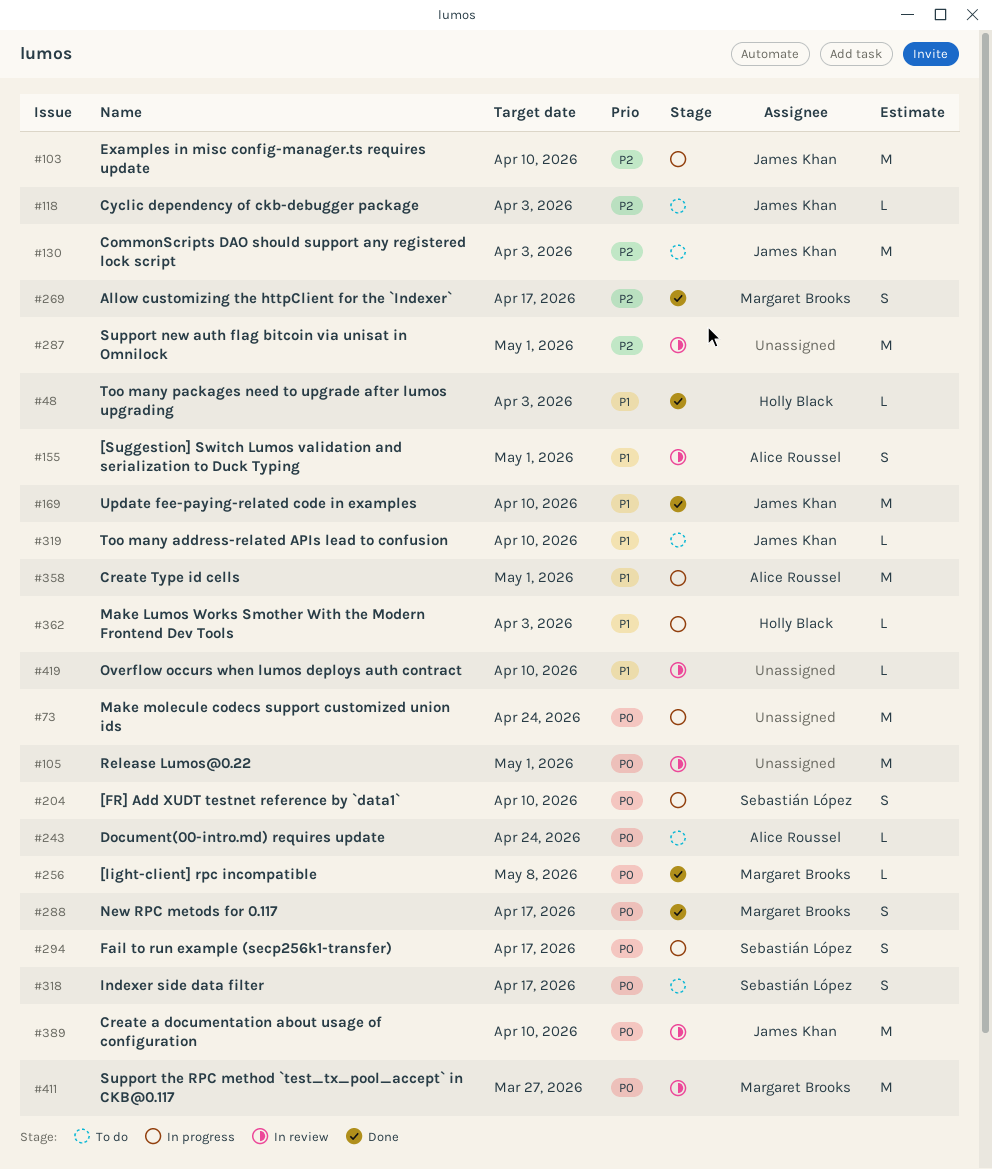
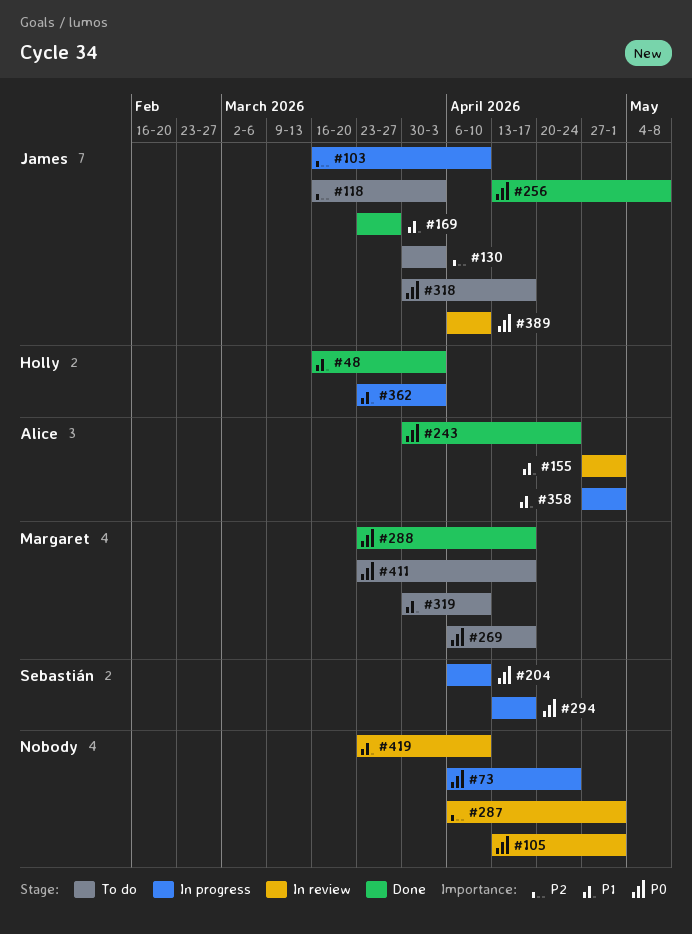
#169, due: Apr 10 -> Mar 27
#243, status: To do -> Done
#256, owner: Margaret Brooks -> James Khan
#269, status: Done -> To do
#269, priority: P2 -> P0
#318, owner: Sebastián López -> James Khan
#319, owner: James Khan -> Margaret Brooks
#411, status: In review -> To do
#411, due: Mar 27 -> Apr 17

